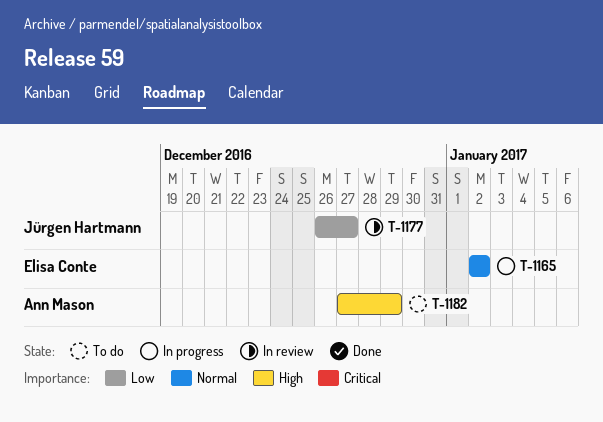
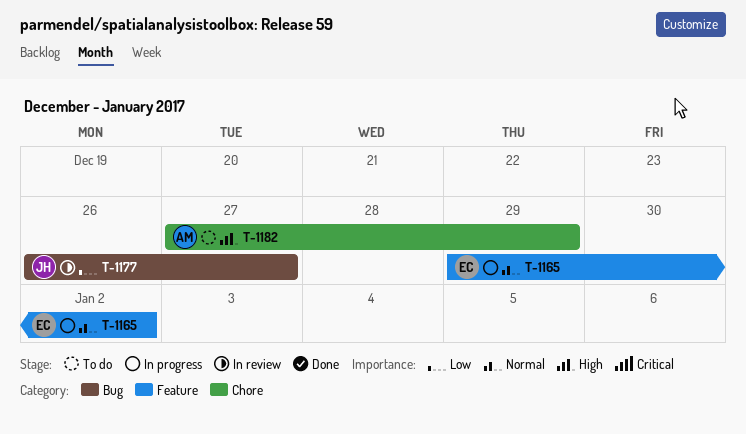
T-1165, start: Jan 2 -> Dec 29

